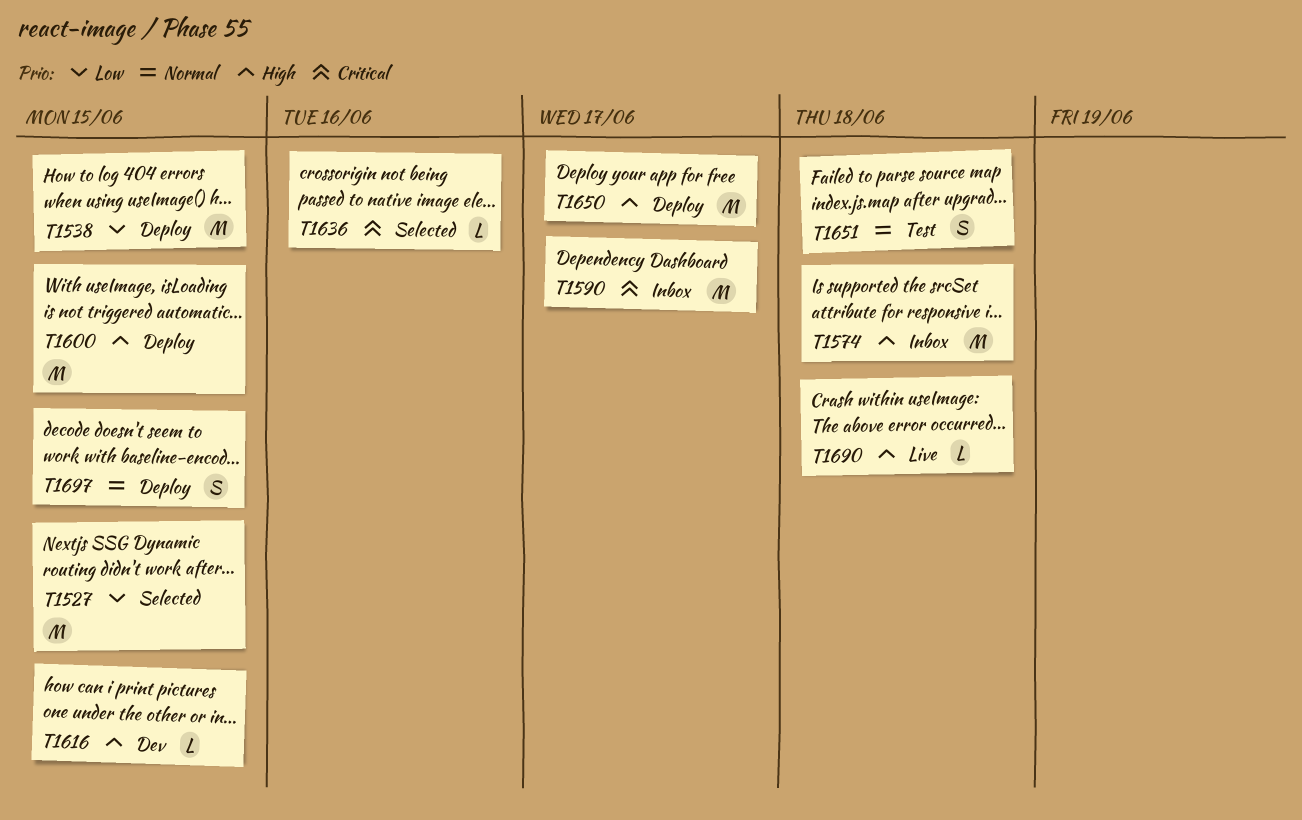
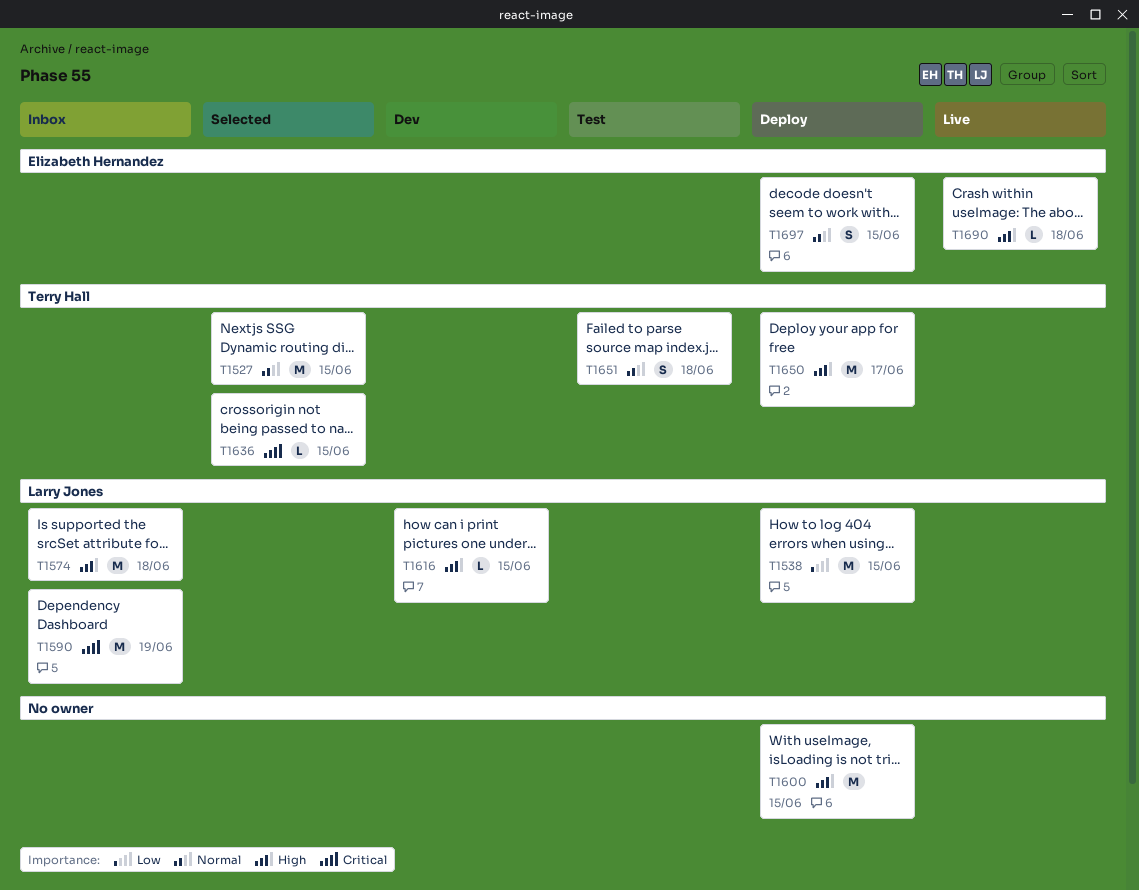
T1527, priority: Low -> Normal
T1590, due: Jun 17 -> Jun 19
T1636, due: Jun 16 -> Jun 15

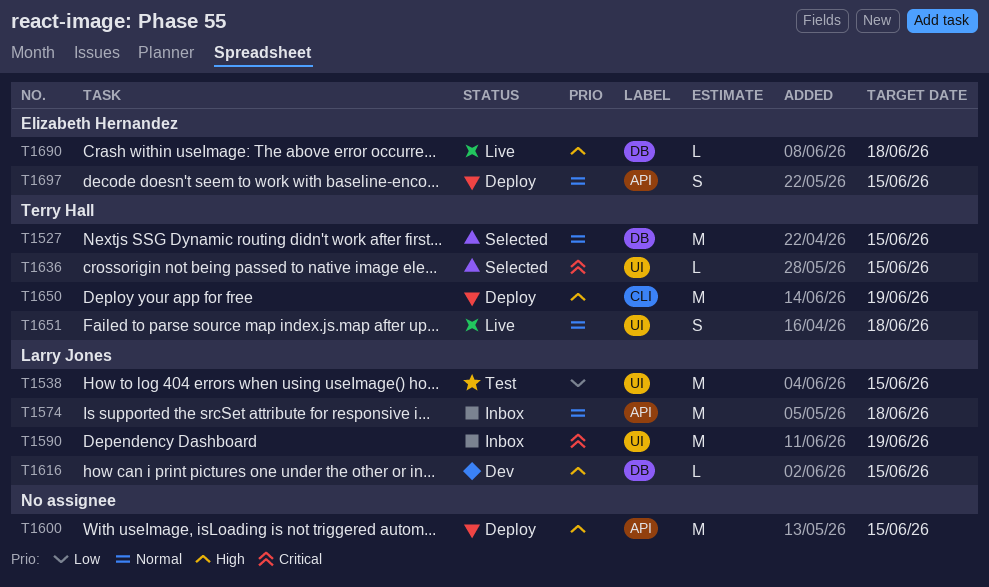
T1538, status: Deploy -> Test
T1574, priority: High -> Normal
T1650, due: Jun 17 -> Jun 19
T1651, status: Test -> Live

